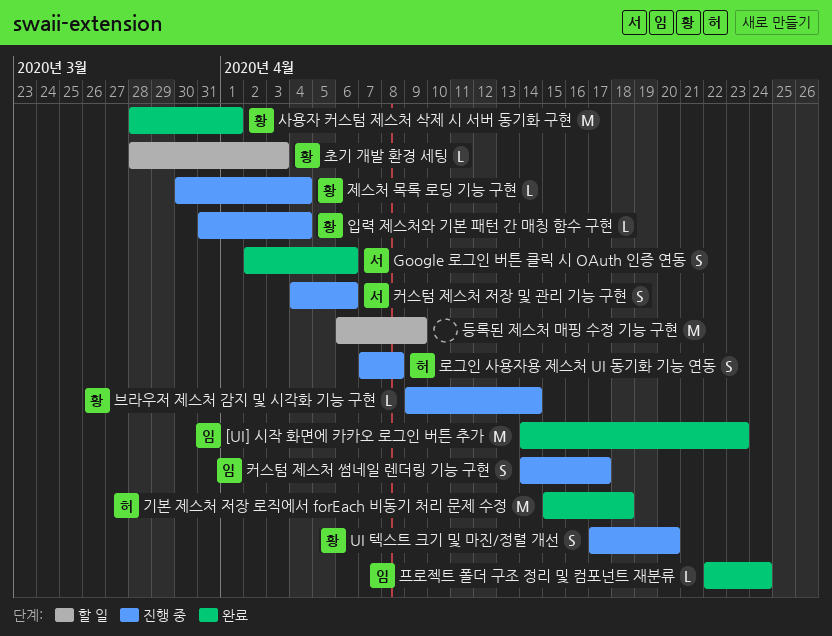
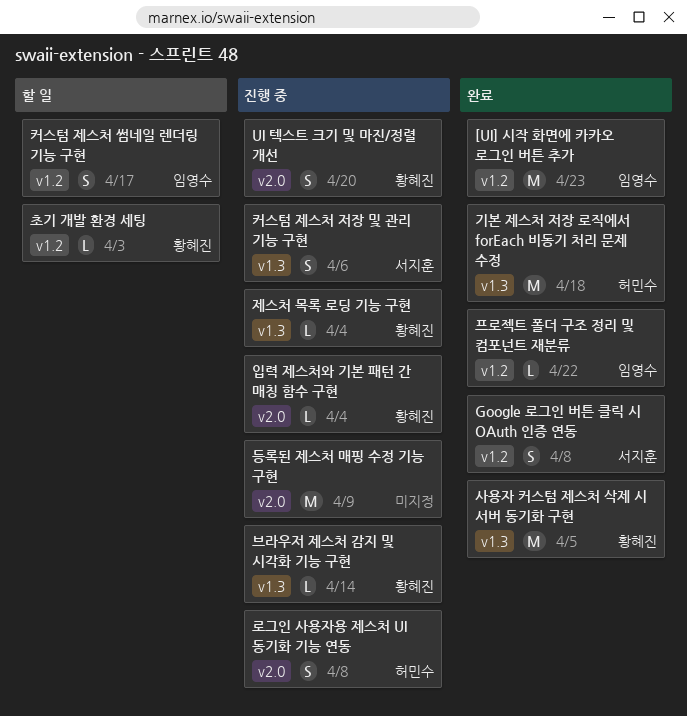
Google 로그인 버튼 클릭 시 OAuth 인증 연동, due: Apr 6 -> Apr 8
등록된 제스처 매핑 수정 기능 구현, status: 할 일 -> 진행 중
사용자 커스텀 제스처 삭제 시 서버 동기화 구현, due: Apr 1 -> Apr 5
커스텀 제스처 썸네일 렌더링 기능 구현, status: 진행 중 -> 할 일
프로젝트 폴더 구조 정리 및 컴포넌트 재분류, due: Apr 24 -> Apr 22

